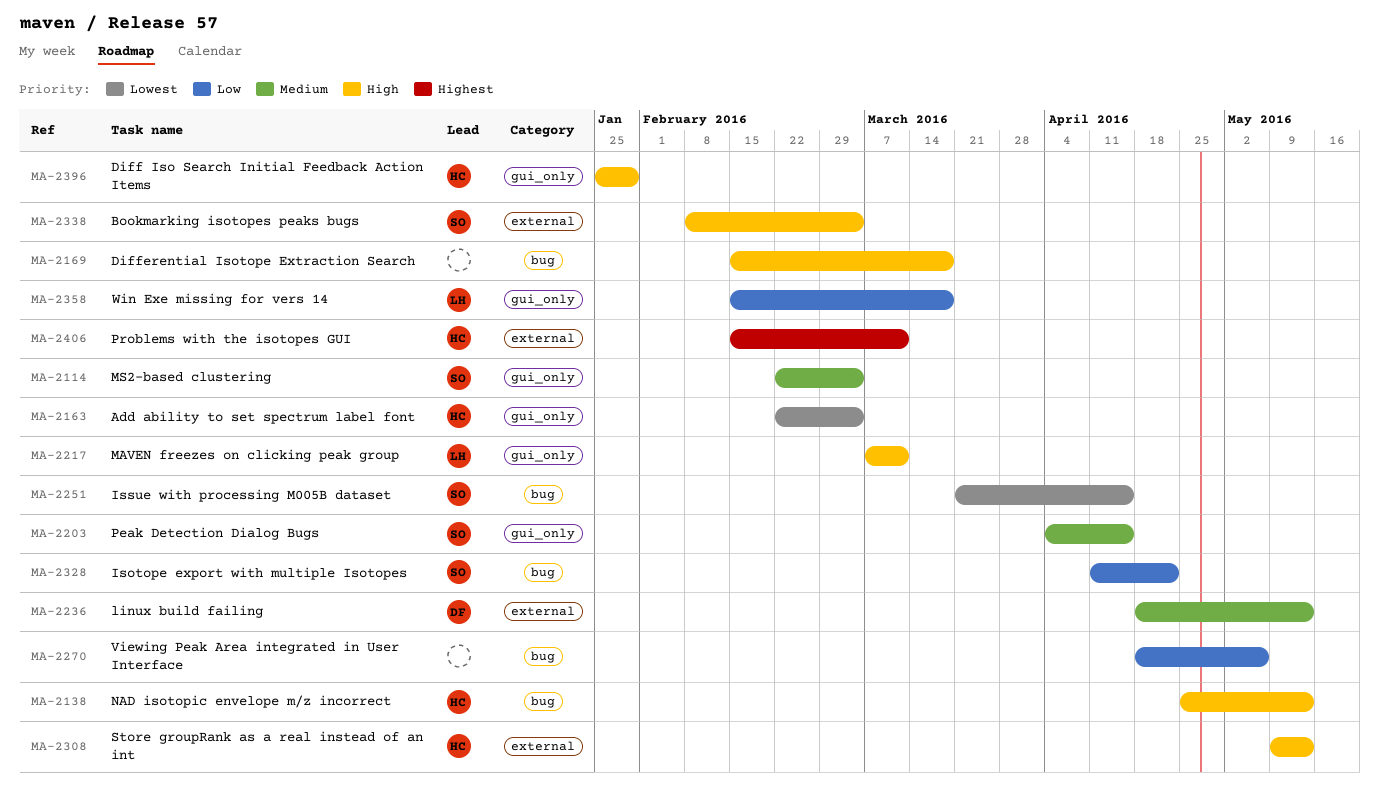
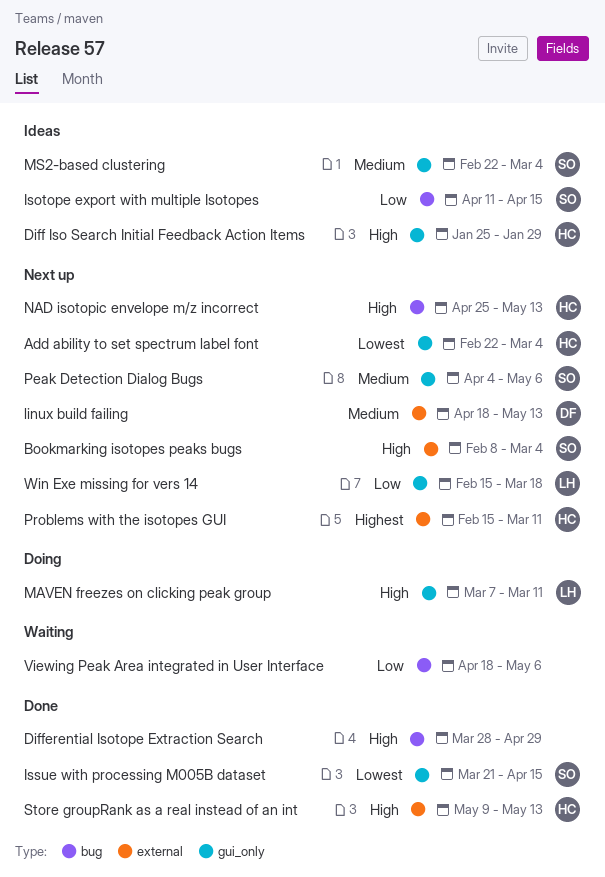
Differential Isotope Extraction Search, start: Feb 15 -> Mar 28
Differential Isotope Extraction Search, due: Mar 18 -> Apr 29
Isotope export with multiple Isotopes, due: Apr 22 -> Apr 15
Issue with processing M005B dataset, label: bug -> gui_only
Peak Detection Dialog Bugs, due: Apr 15 -> May 6

